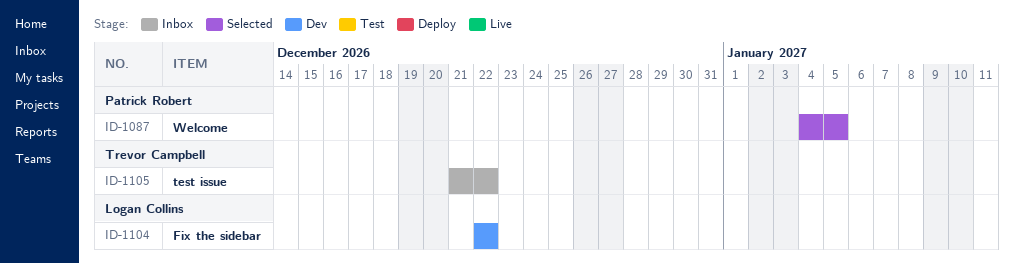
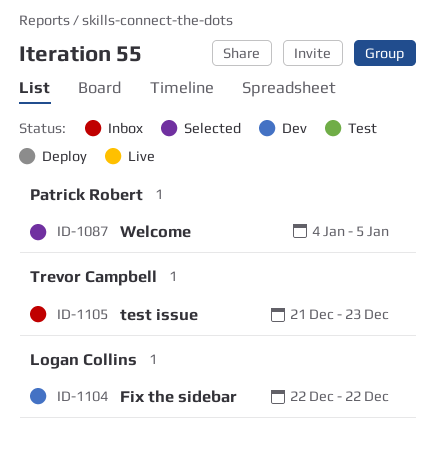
ID-1105, due: Dec 22 -> Dec 23

